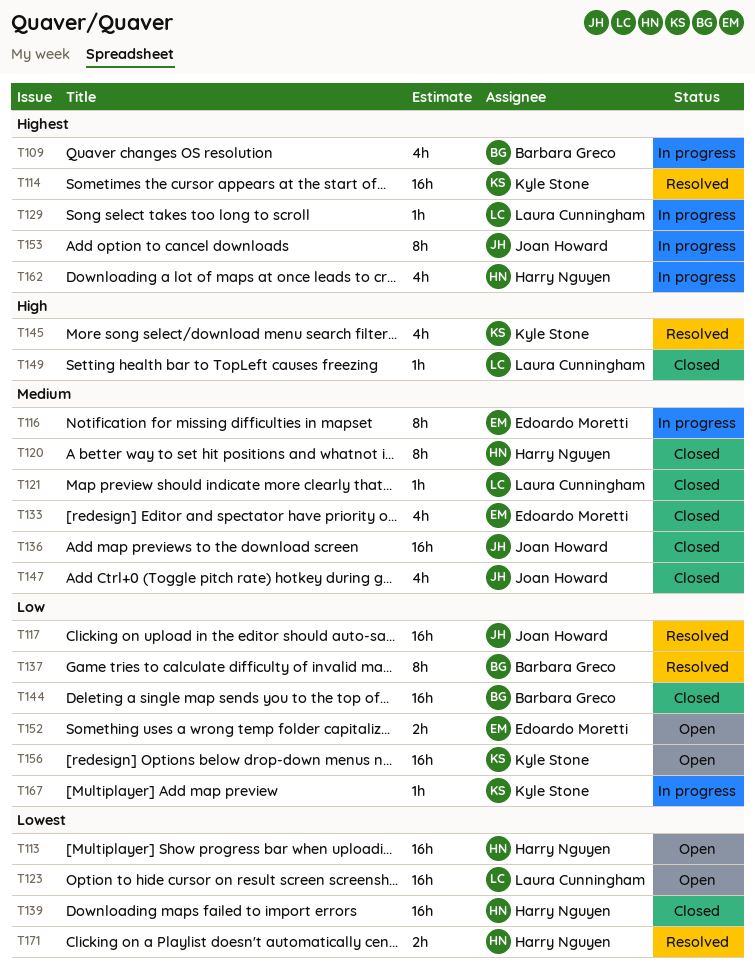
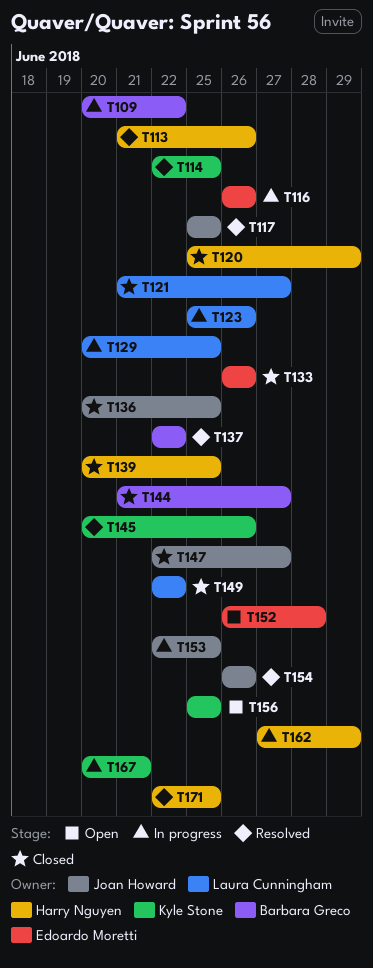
T113, status: Open -> Resolved
T123, status: Open -> In progress
T154: none -> present

